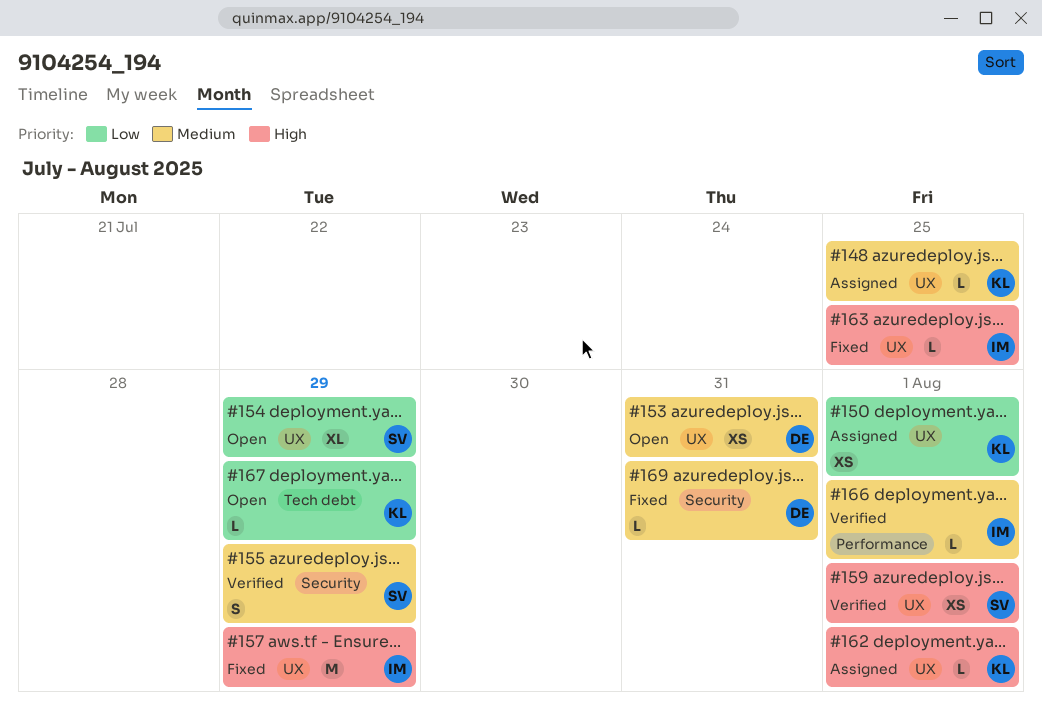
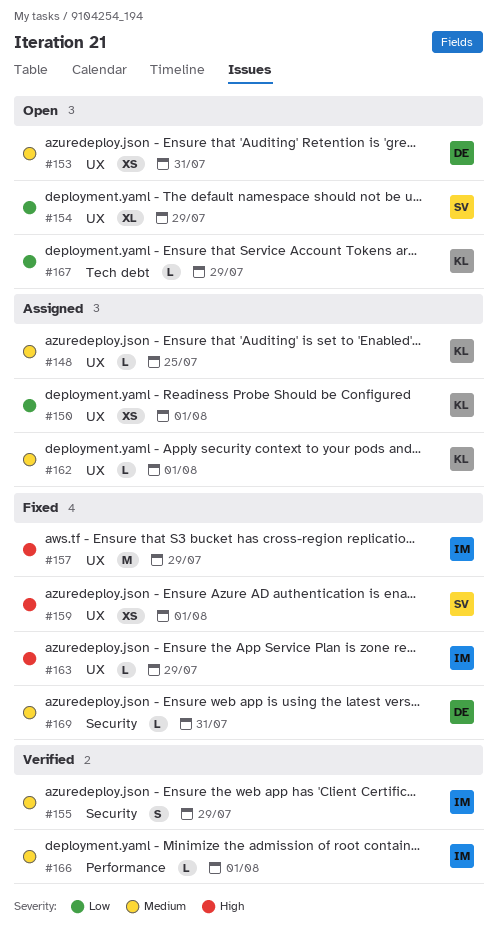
#155, owner: SV -> IM
#159, status: Verified -> Fixed
#162, priority: High -> Medium
#163, due: Jul 25 -> Jul 29

